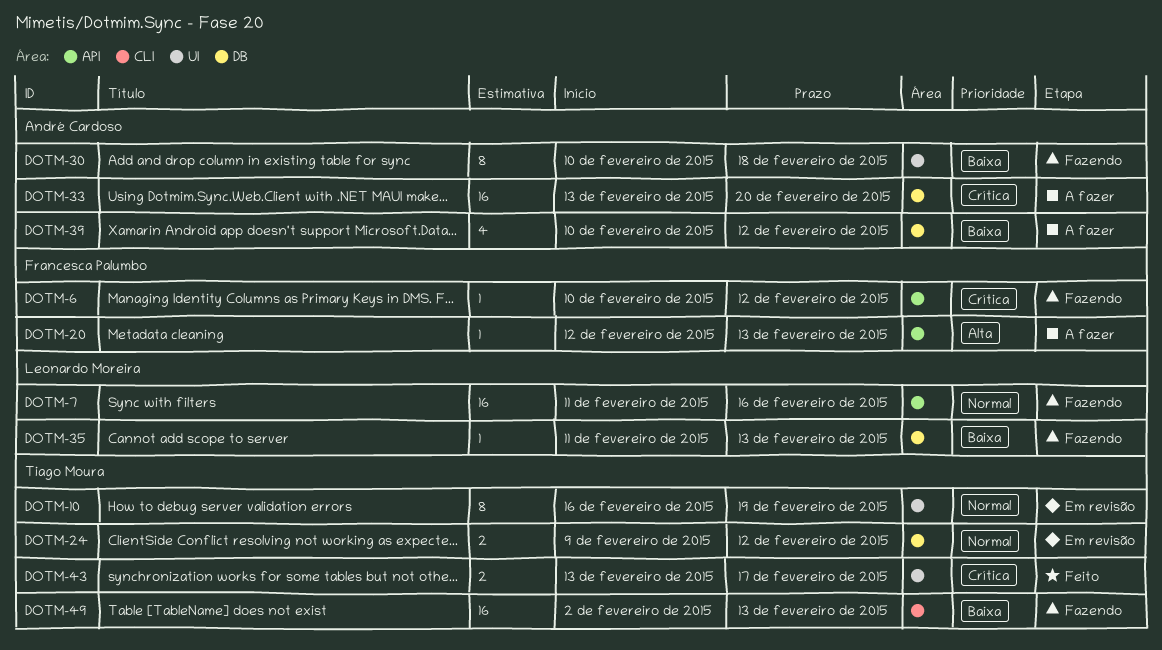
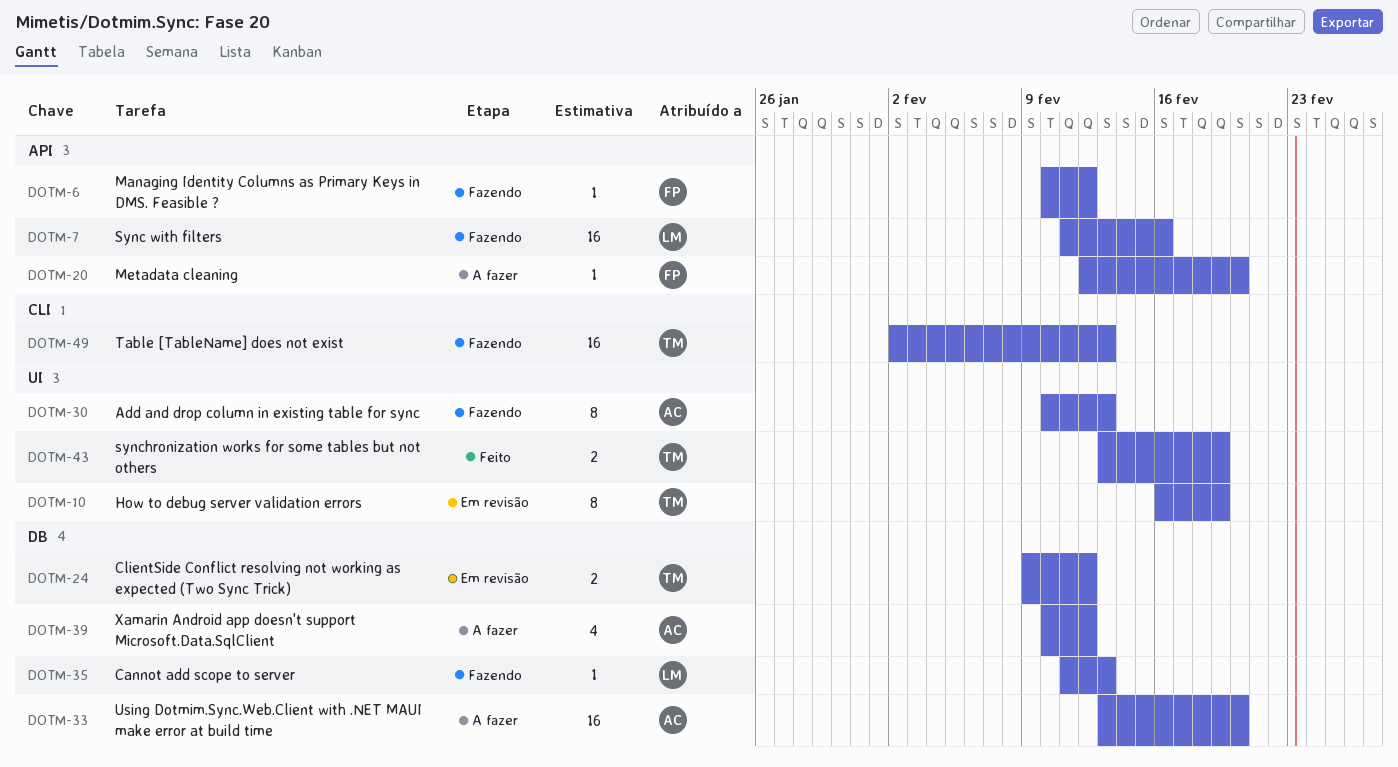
DOTM-20, due: Feb 13 -> Feb 20
DOTM-30, due: Feb 18 -> Feb 13
DOTM-43, due: Feb 17 -> Feb 19

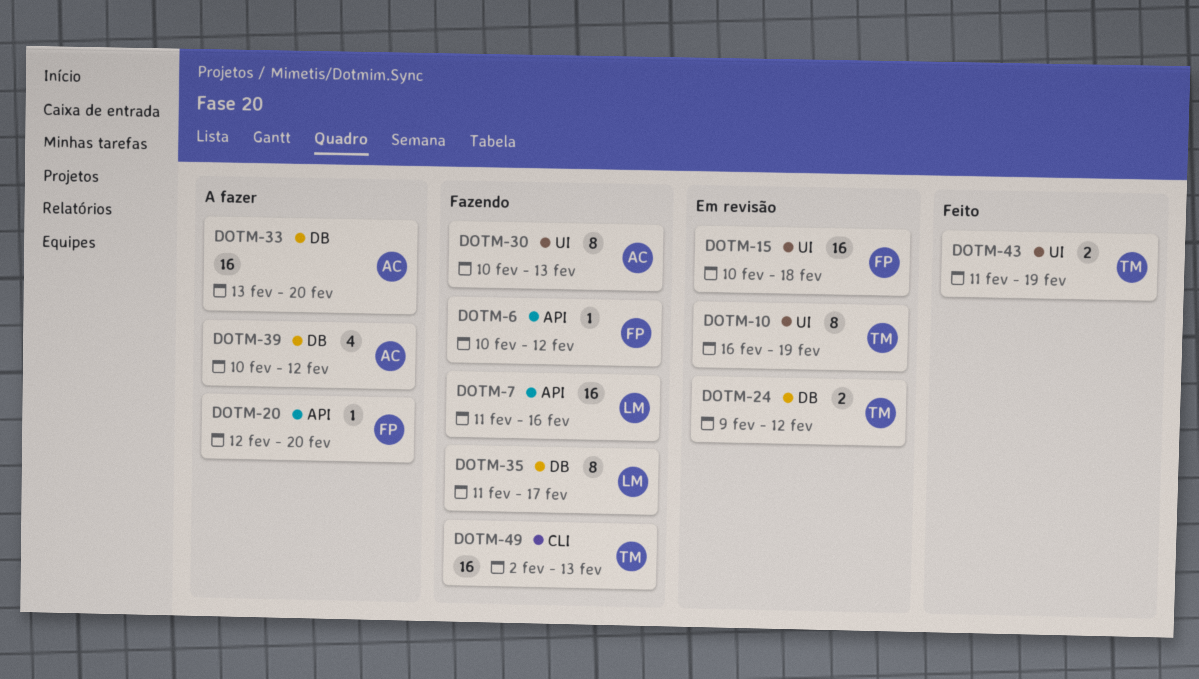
DOTM-15: none -> present
DOTM-35, estimate: 1 -> 8
DOTM-35, due: Feb 13 -> Feb 17
DOTM-43, start: Feb 13 -> Feb 11

